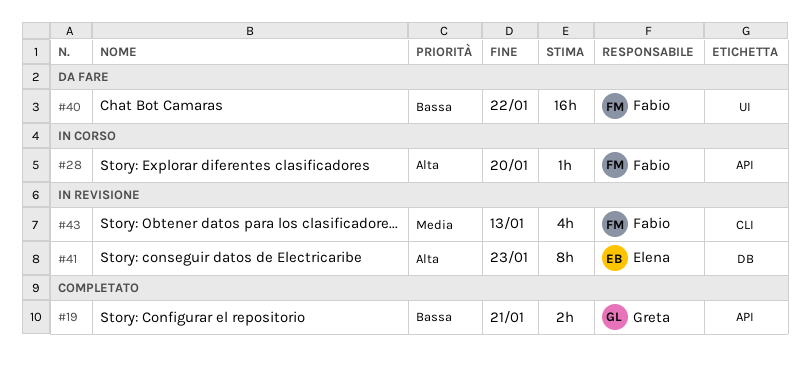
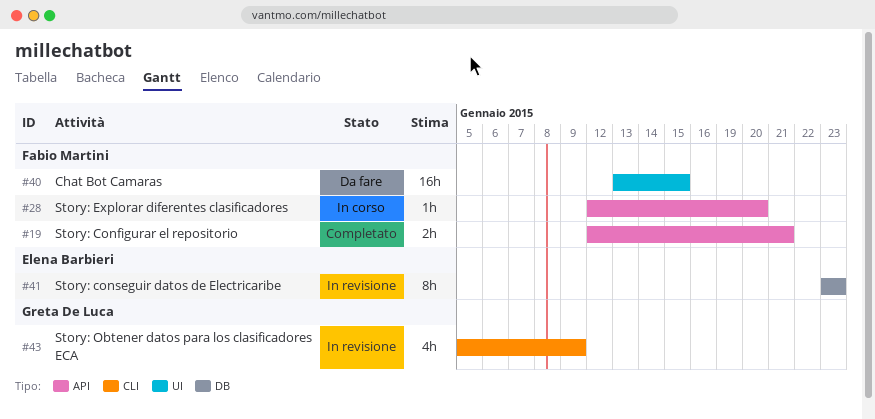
#19, owner: Greta De Luca -> Fabio Martini
#40, due: Jan 22 -> Jan 15
#43, owner: Fabio Martini -> Greta De Luca
#43, due: Jan 13 -> Jan 9

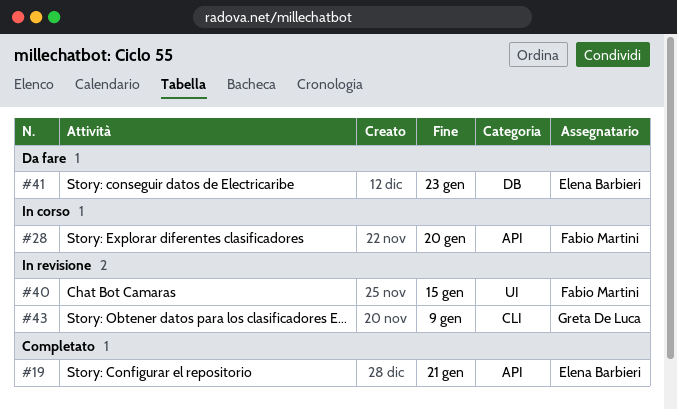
#19, owner: Fabio Martini -> Elena Barbieri
#40, status: Da fare -> In revisione
#41, status: In revisione -> Da fare

